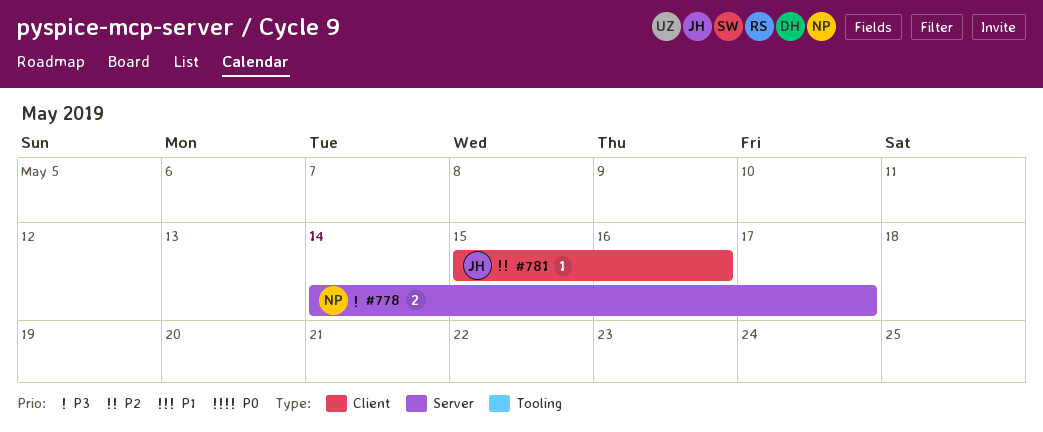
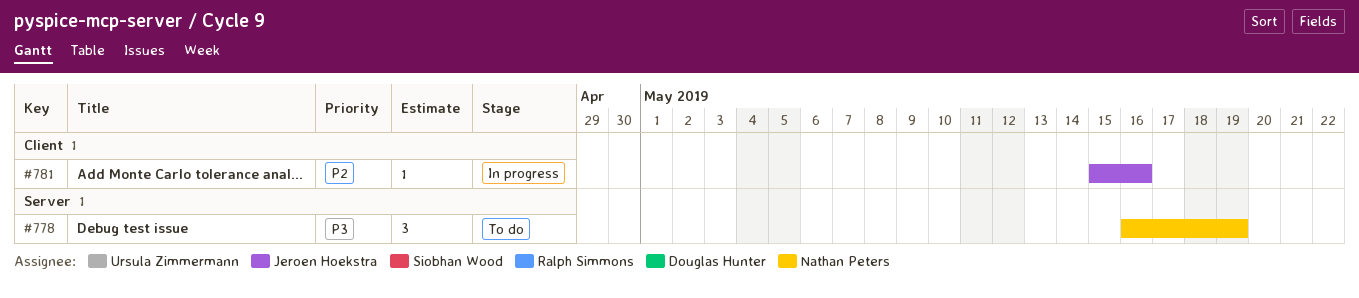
#778, estimate: 2 -> 3
#778, start: May 14 -> May 16
#778, due: May 17 -> May 19

